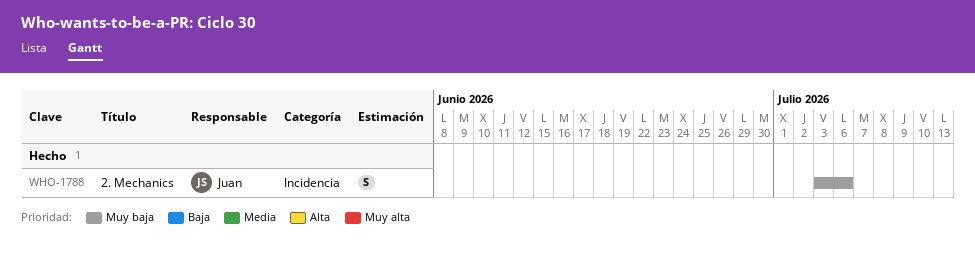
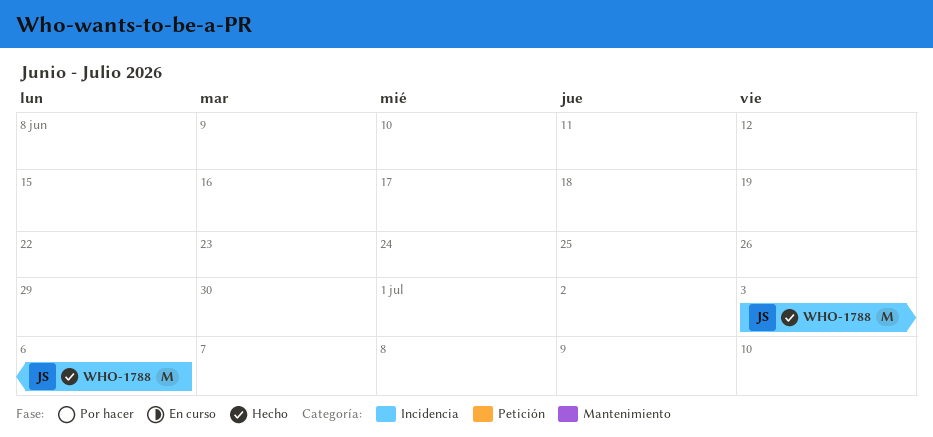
WHO-1788, estimate: S -> M

